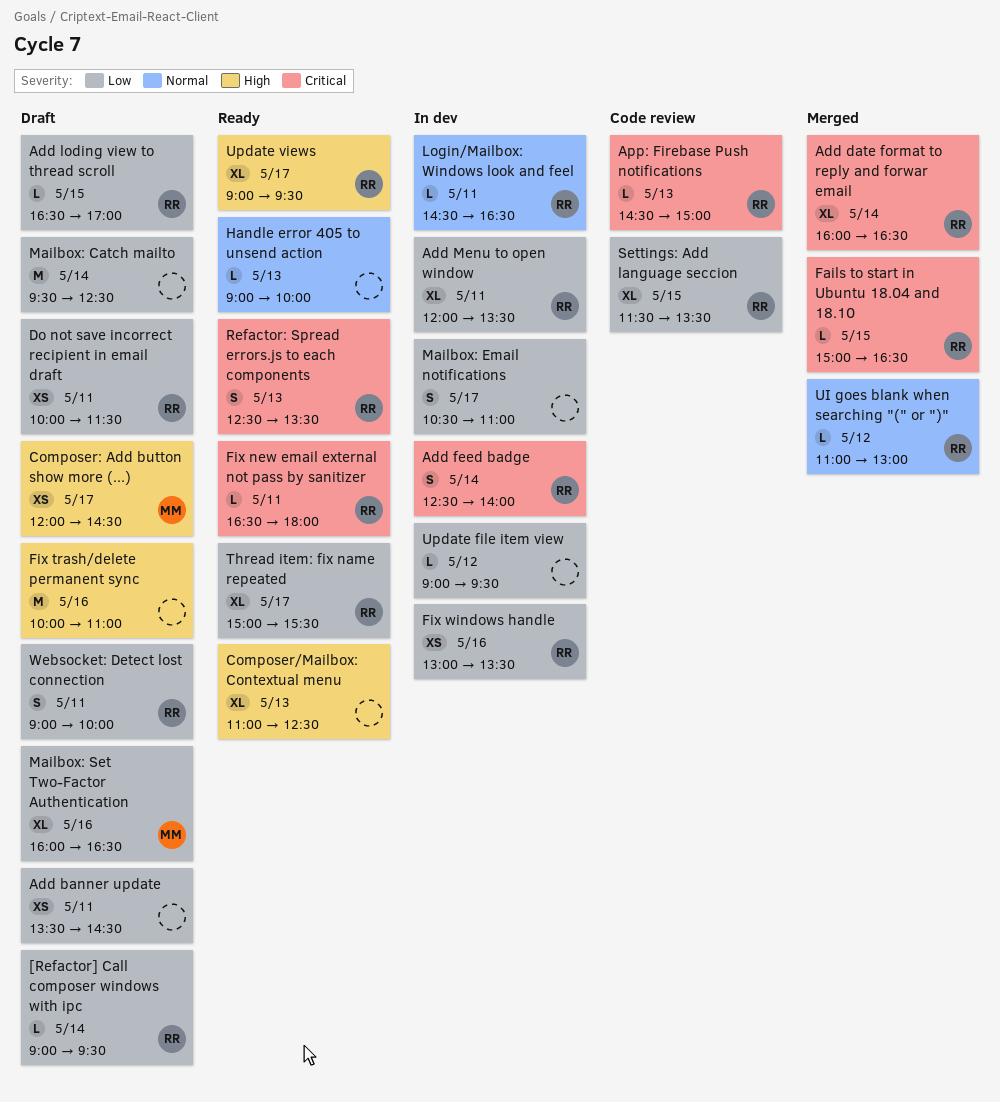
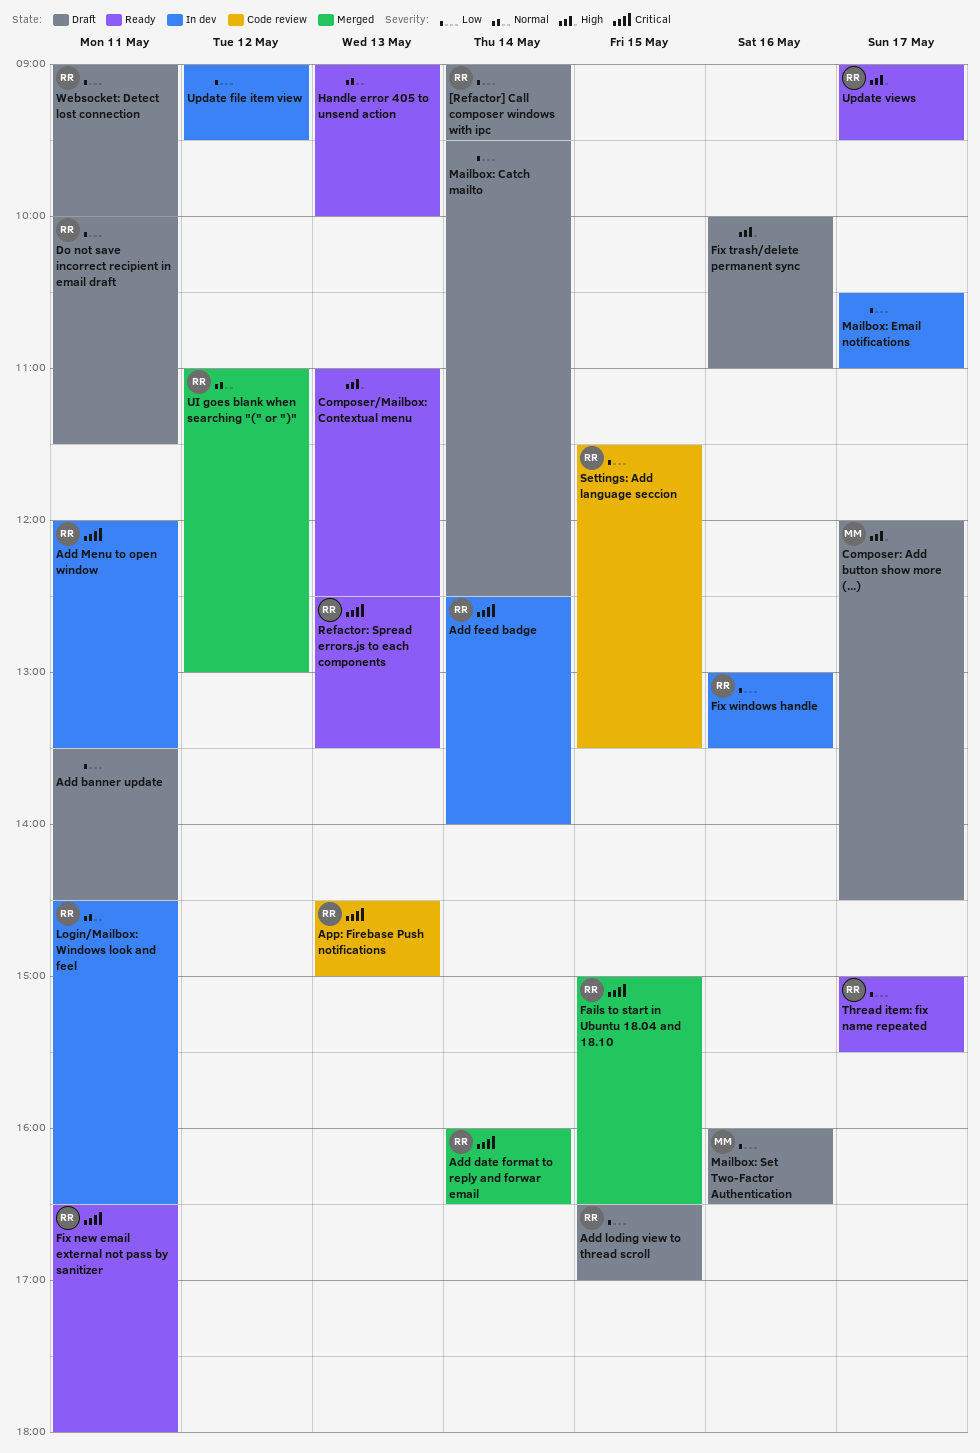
Add Menu to open window, priority: Low -> Critical

